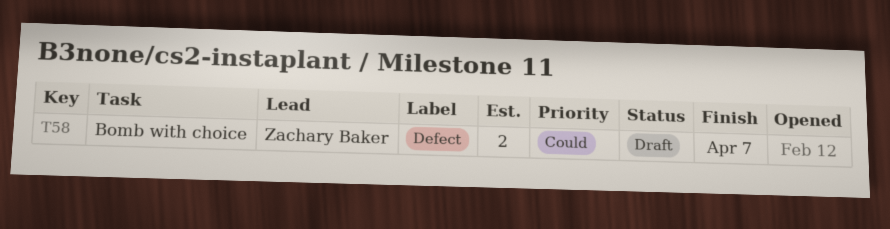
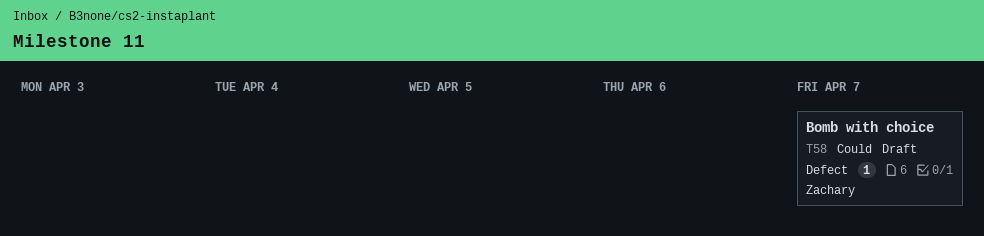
T58, estimate: 2 -> 1

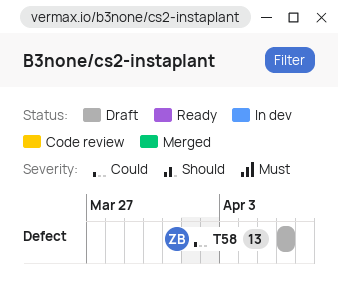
T58, estimate: 1 -> 13
T58, due: Apr 7 -> Apr 6

